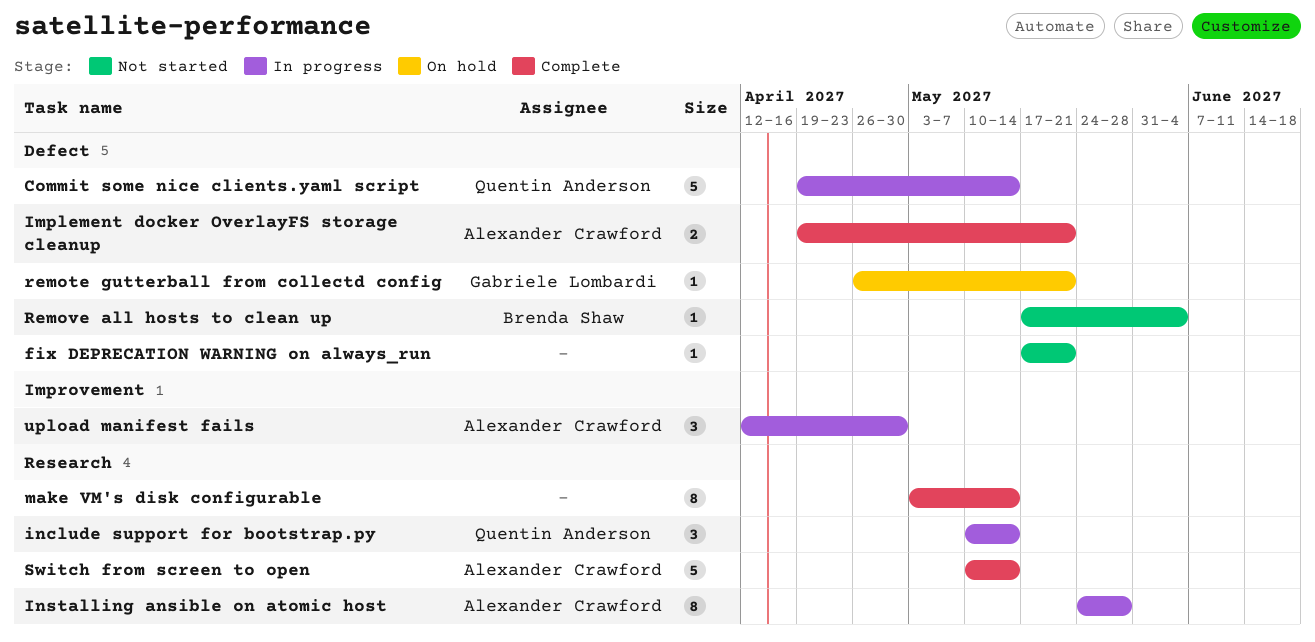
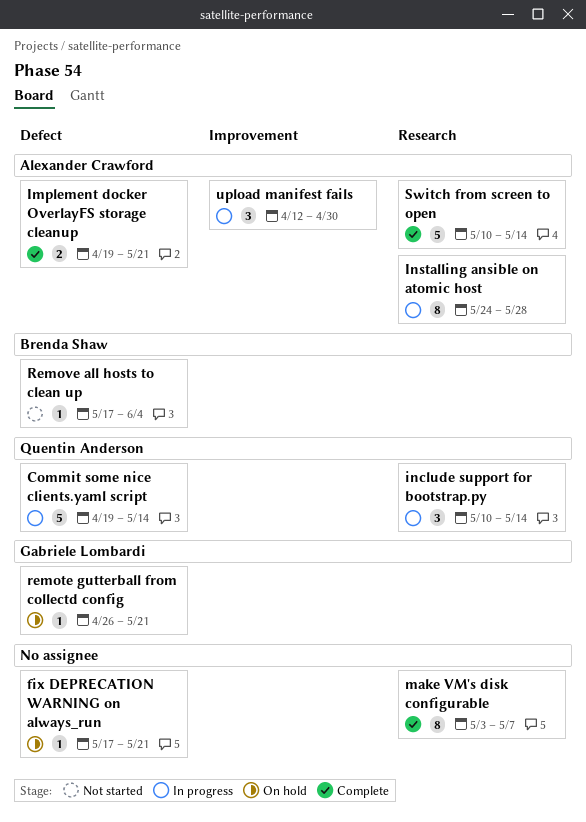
fix DEPRECATION WARNING on always_run, status: Not started -> On hold
make VM's disk configurable, due: May 14 -> May 7

